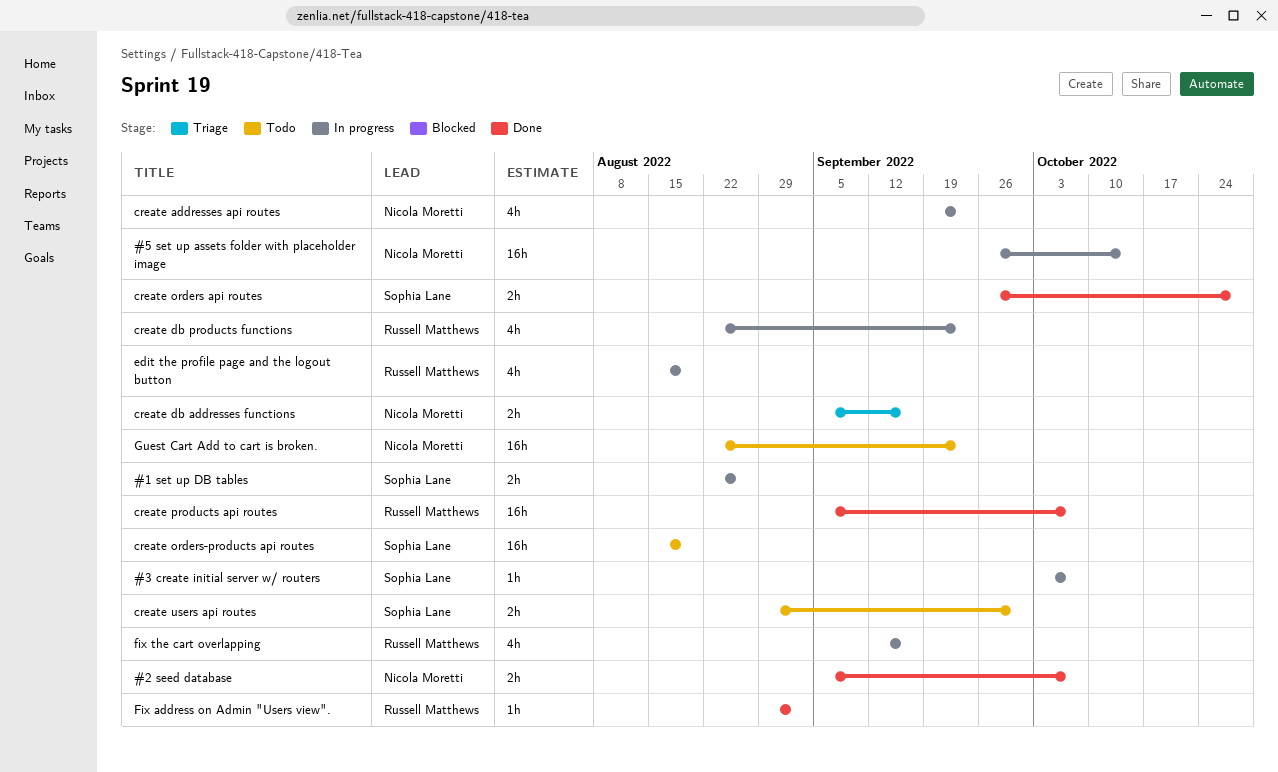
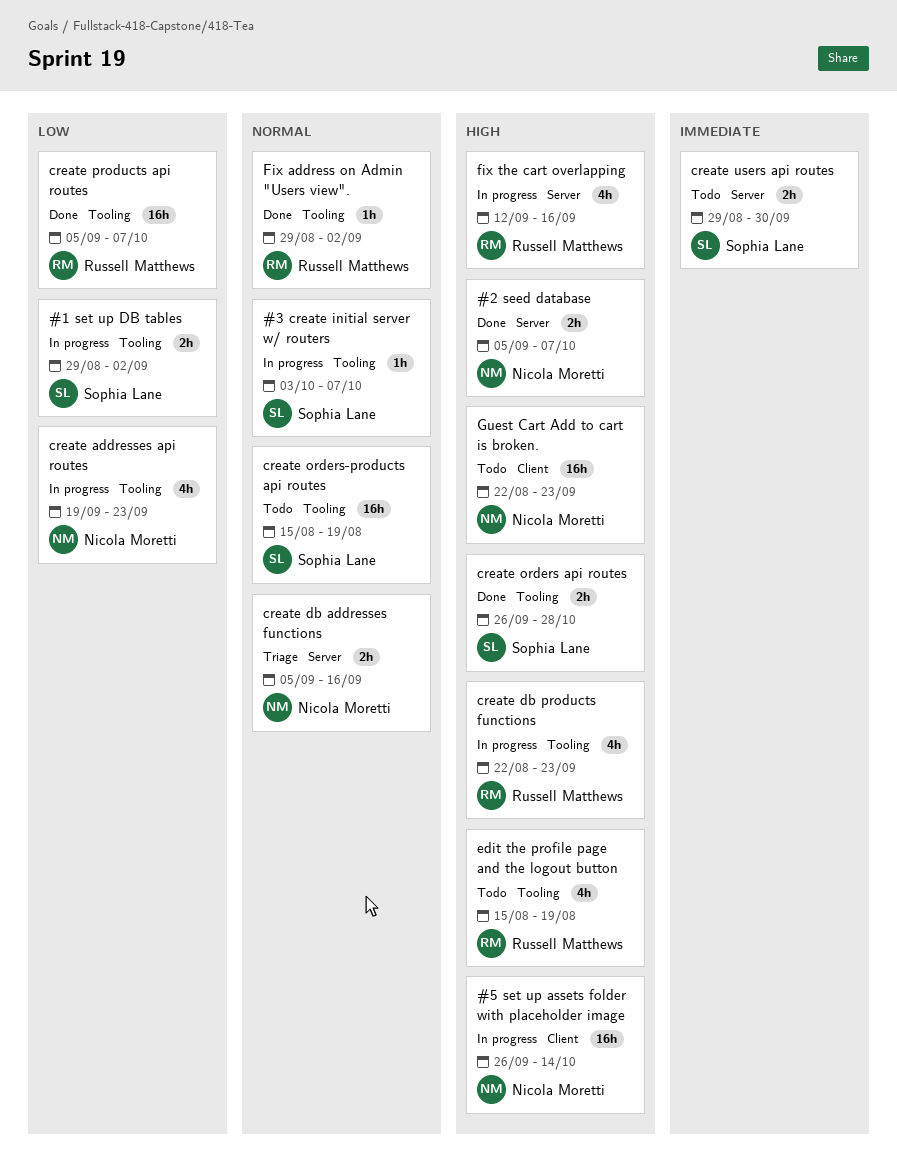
#1 set up DB tables, start: Aug 22 -> Aug 29
#1 set up DB tables, due: Aug 26 -> Sep 2
edit the profile page and the logout button, status: In progress -> Todo

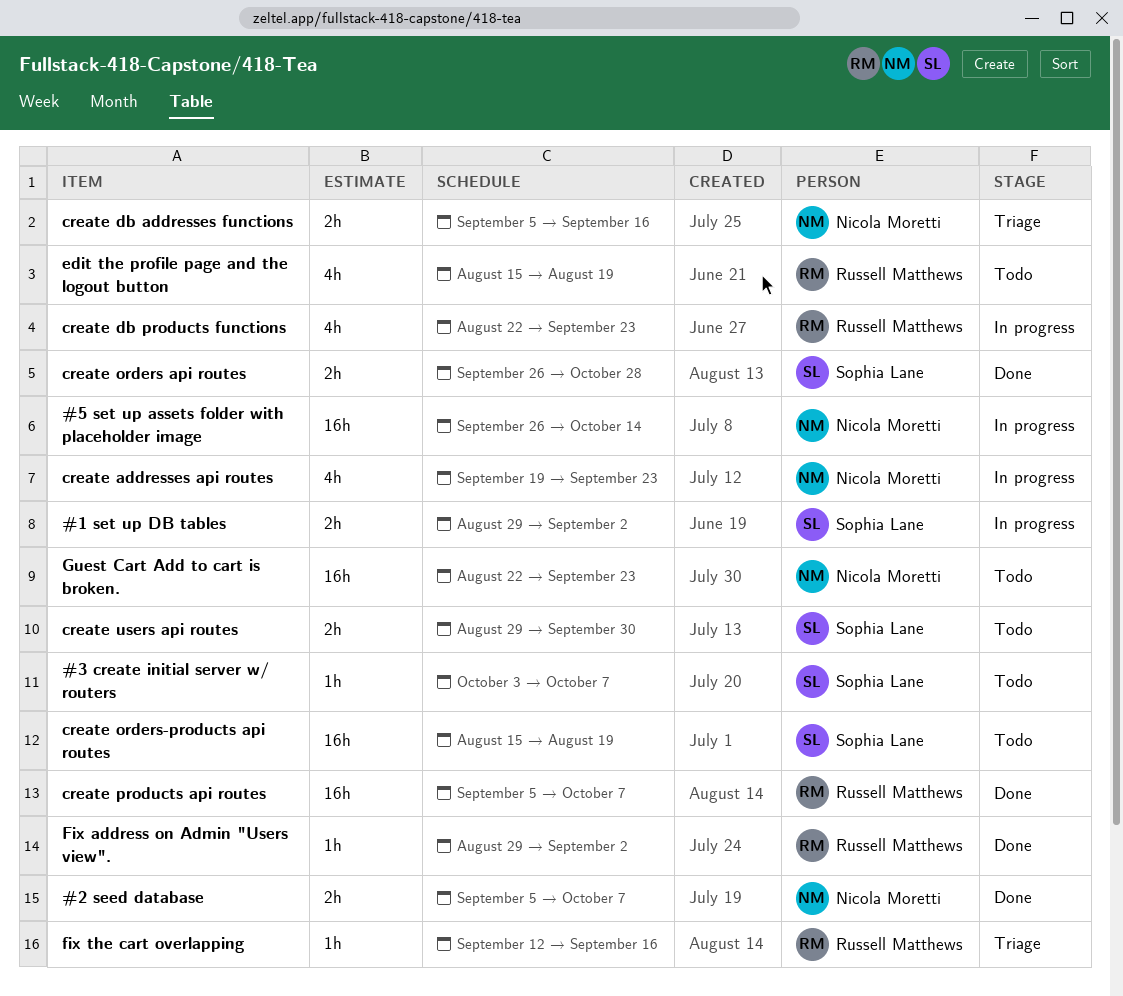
#3 create initial server w/ routers, status: In progress -> Todo
fix the cart overlapping, status: In progress -> Triage
fix the cart overlapping, estimate: 4h -> 1h

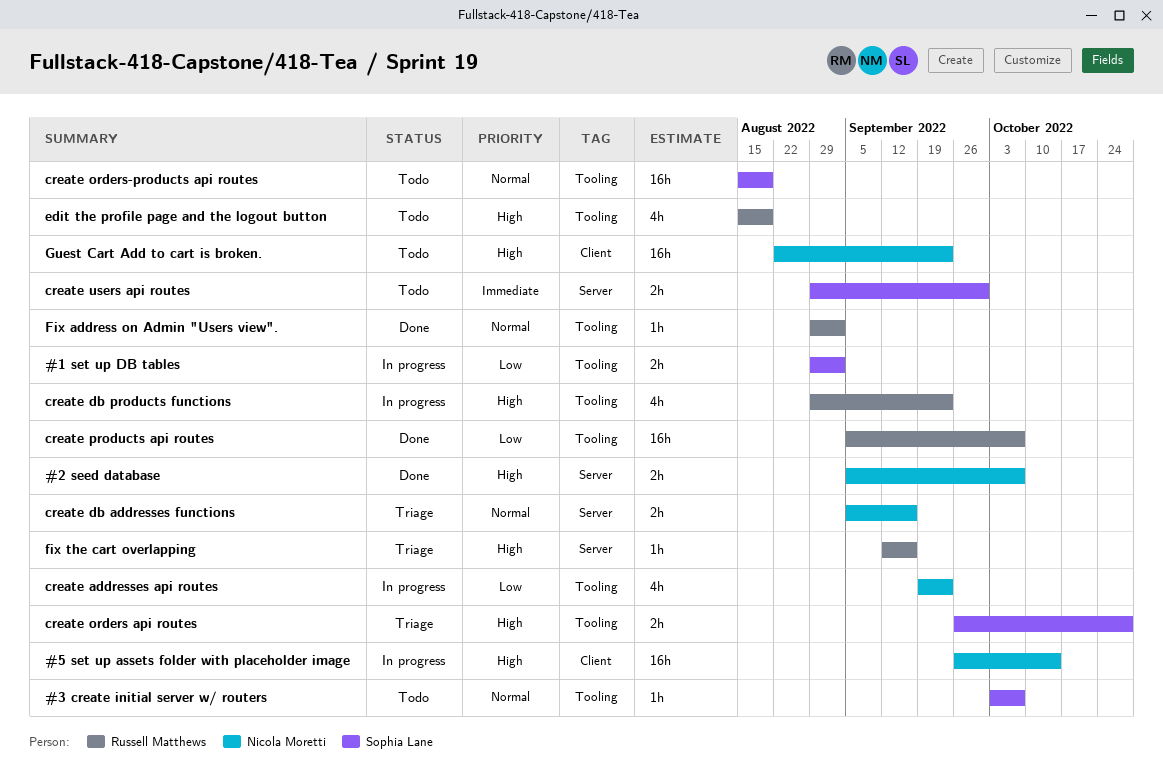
create db products functions, start: Aug 22 -> Aug 29
create orders api routes, status: Done -> Triage

